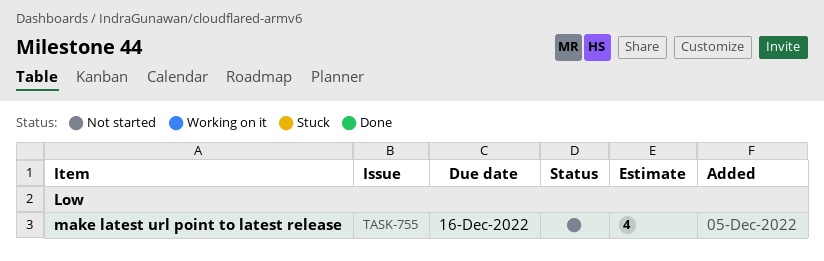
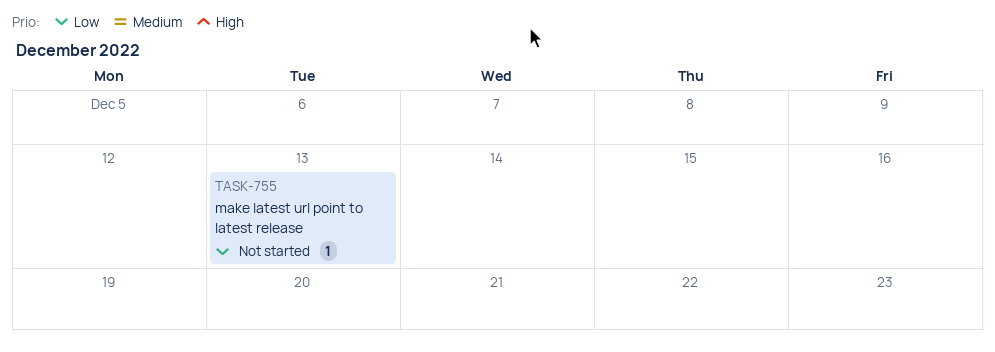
TASK-755, estimate: 4 -> 1
TASK-755, due: Dec 16 -> Dec 13

